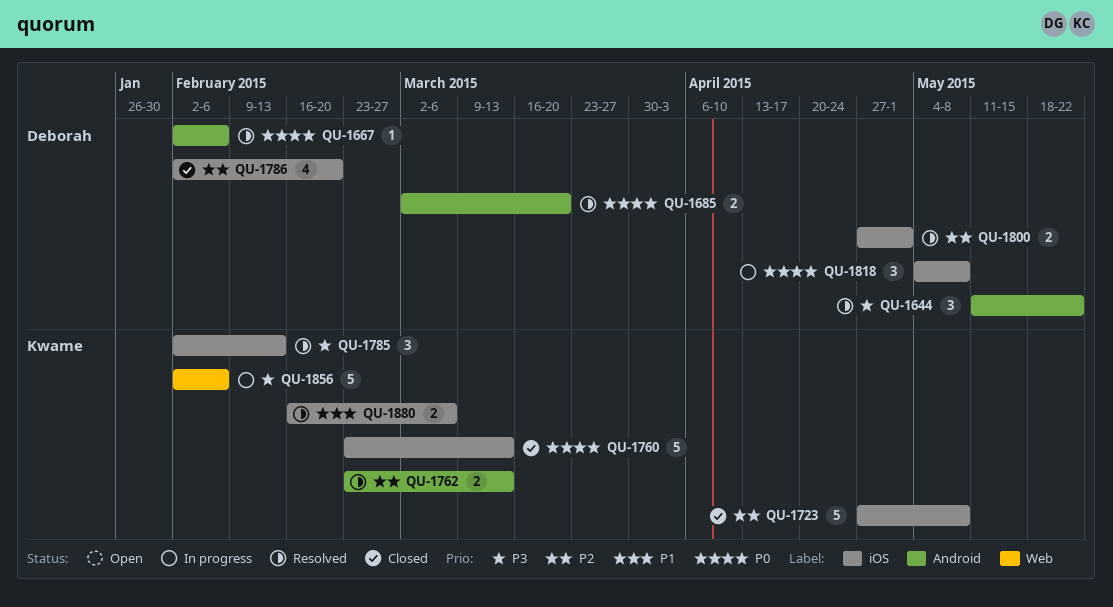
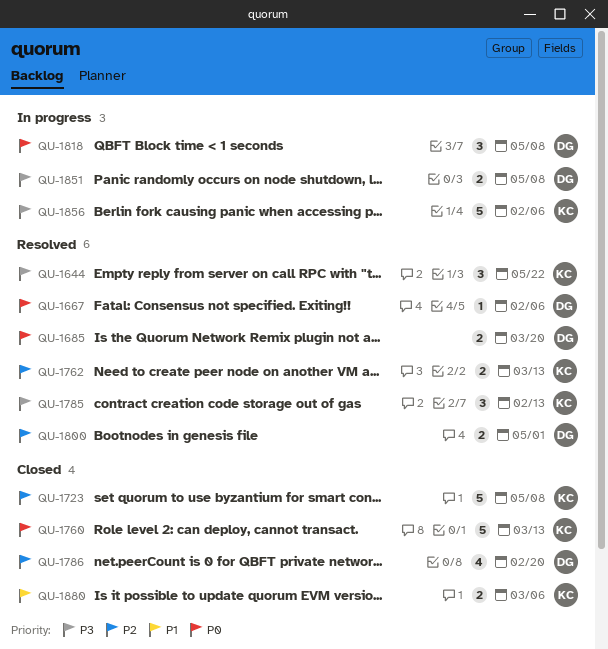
QU-1644, owner: Deborah -> Kwame
QU-1851: none -> present
QU-1880, status: Resolved -> Closed

